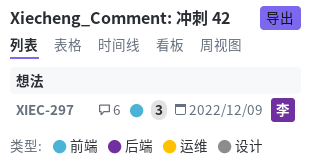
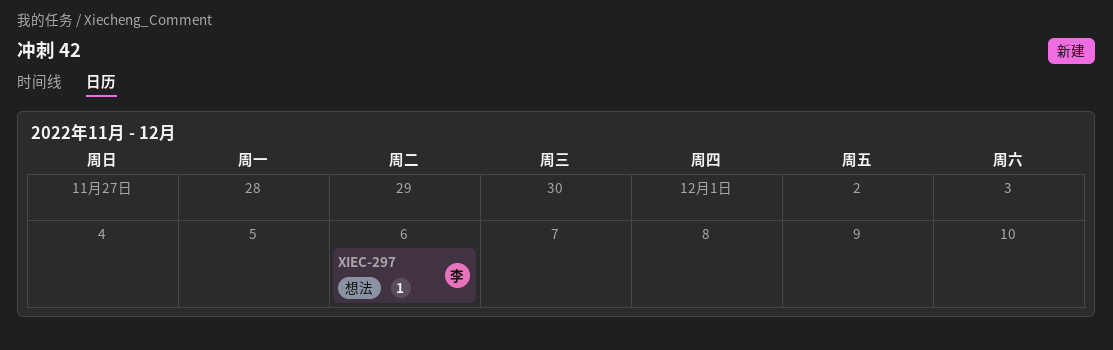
XIEC-297, estimate: 3 -> 1
XIEC-297, due: Dec 9 -> Dec 6

